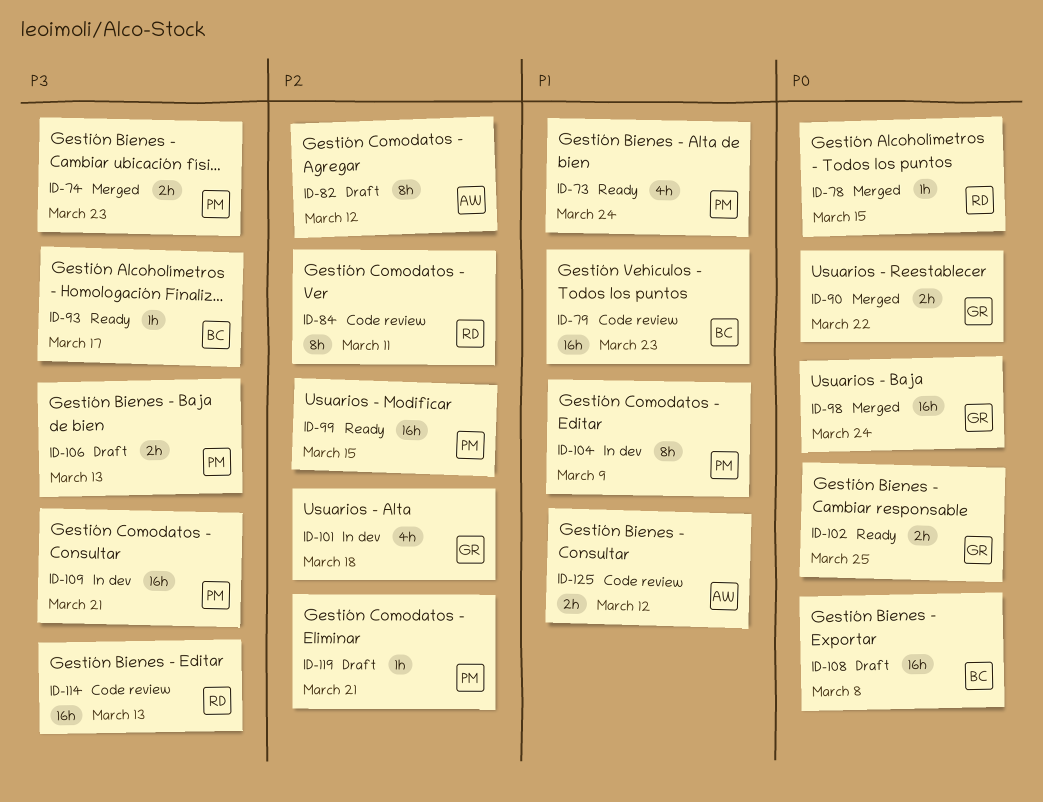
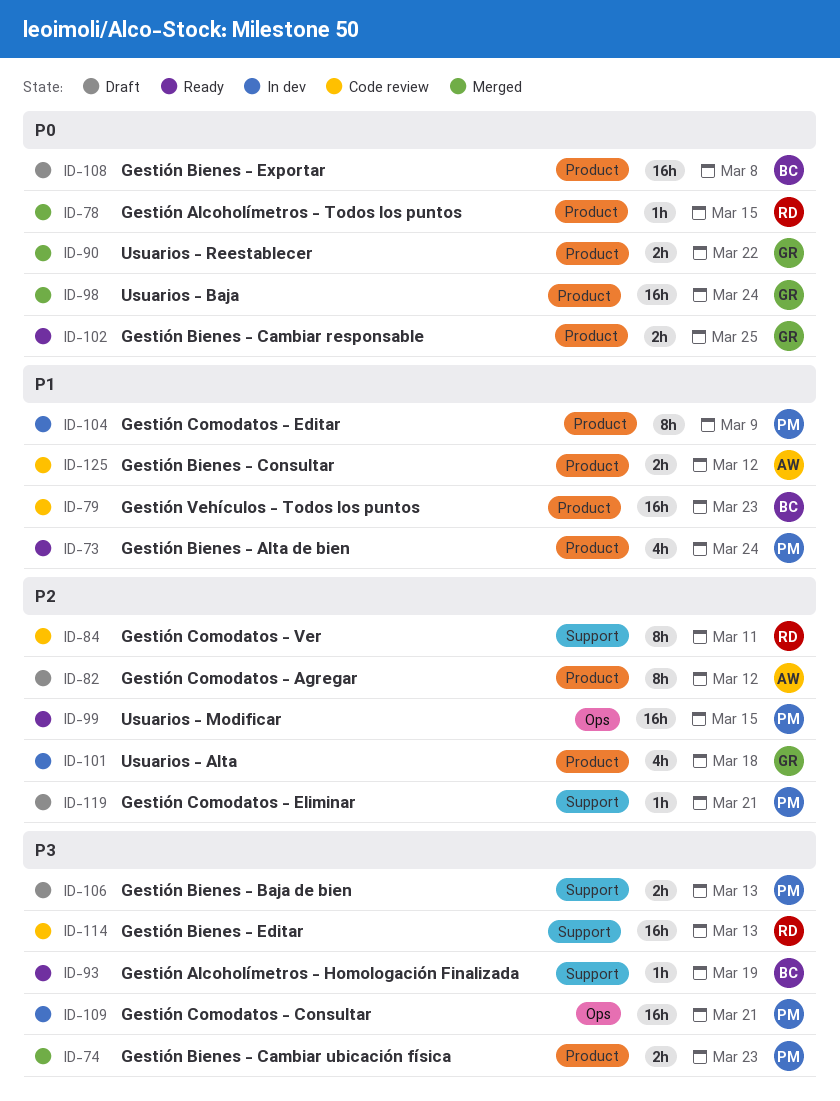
ID-93, due: Mar 17 -> Mar 19

